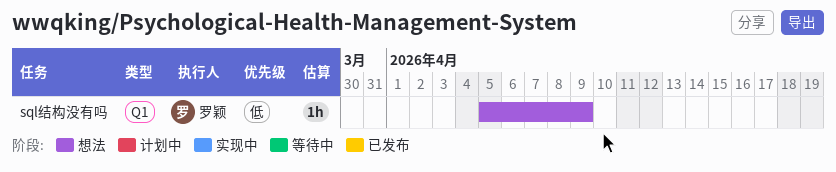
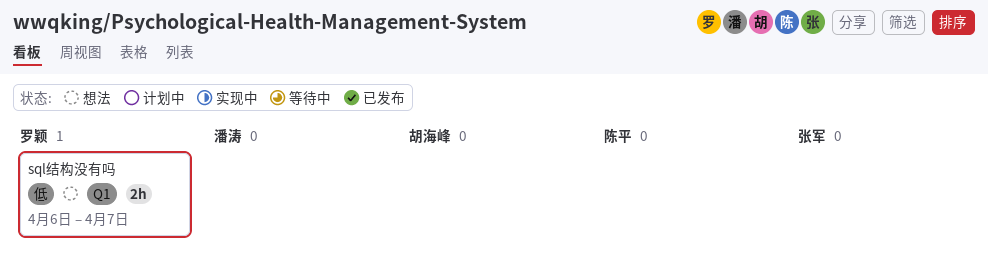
sql结构没有吗, estimate: 1h -> 2h
sql结构没有吗, start: Apr 5 -> Apr 6
sql结构没有吗, due: Apr 9 -> Apr 7

